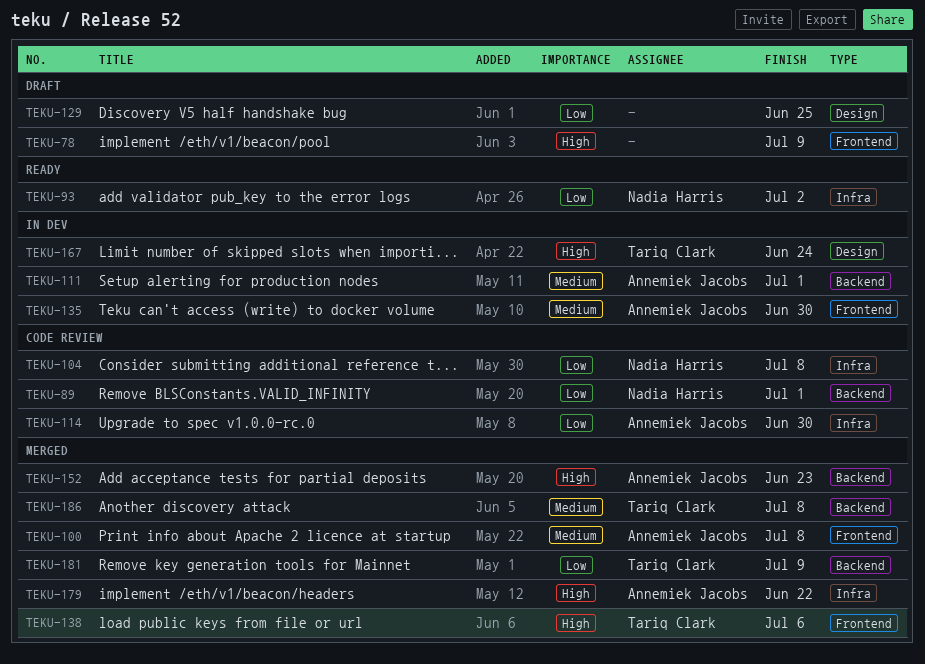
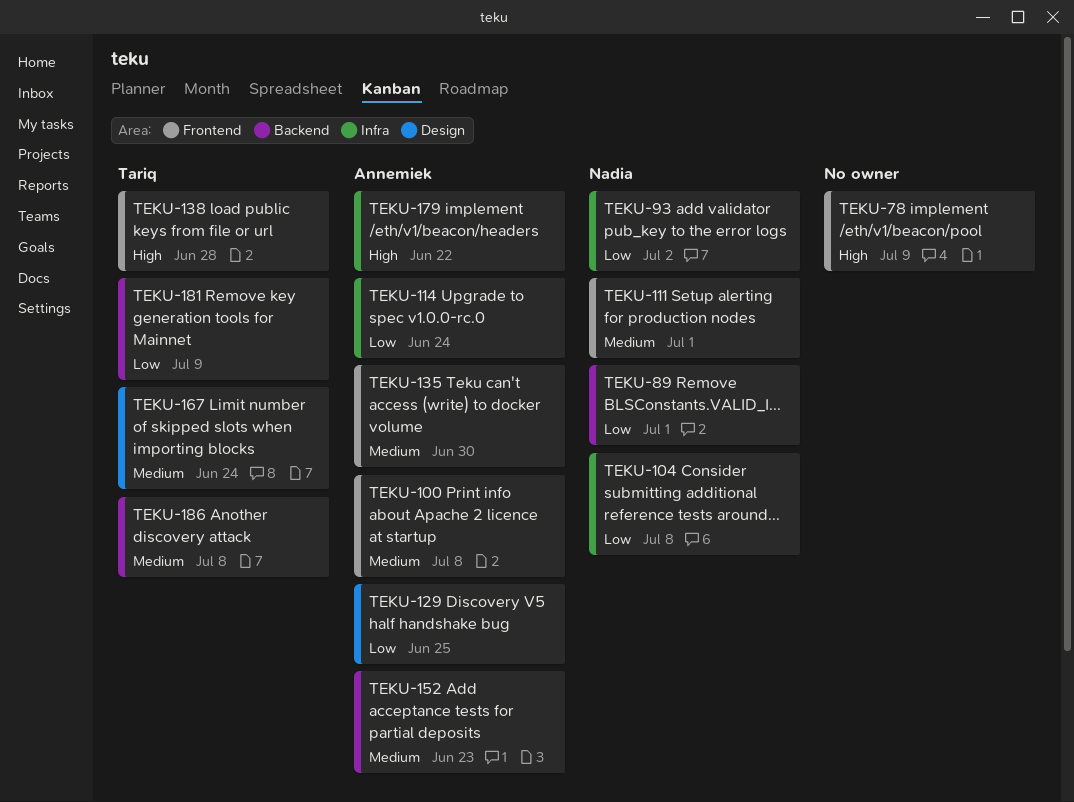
TEKU-111, owner: Annemiek Jacobs -> Nadia Harris
TEKU-111, label: Backend -> Frontend
TEKU-114, due: Jun 30 -> Jun 24
TEKU-129, owner: none -> Annemiek Jacobs
TEKU-138, due: Jul 6 -> Jun 28
TEKU-152, priority: High -> Medium
TEKU-167, priority: High -> Medium

